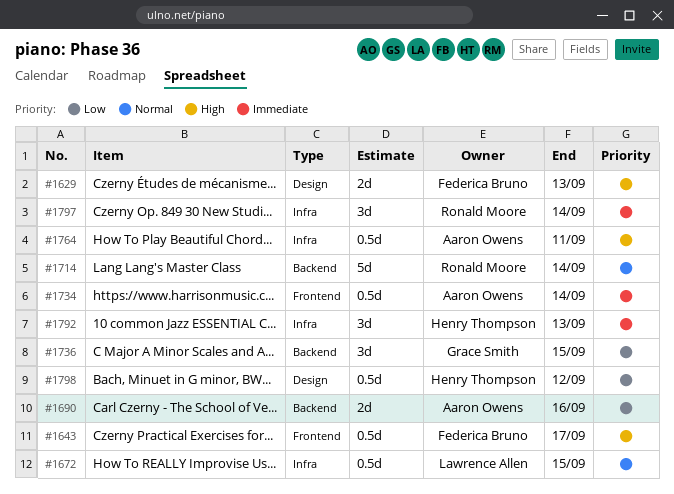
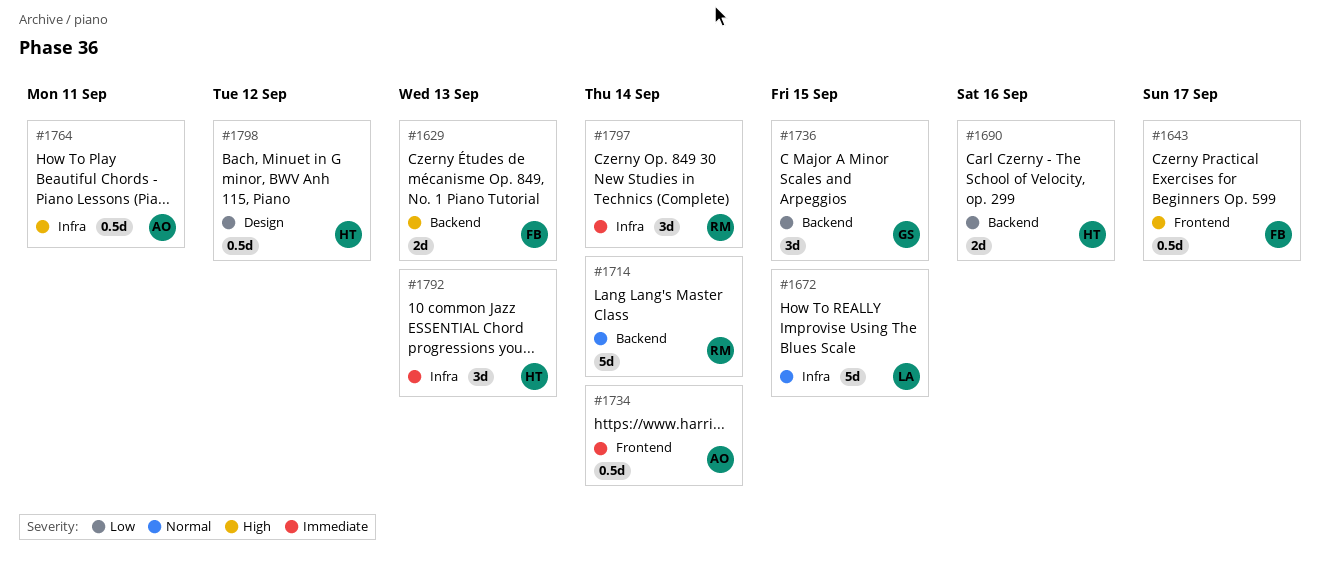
#1629, label: Design -> Backend
#1672, estimate: 0.5d -> 5d
#1690, owner: Aaron Owens -> Henry Thompson

